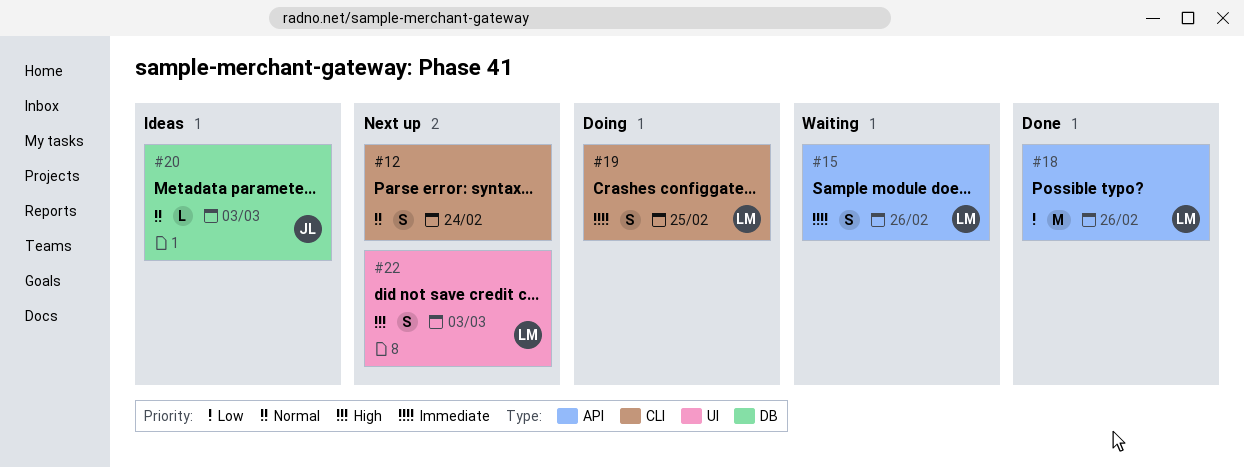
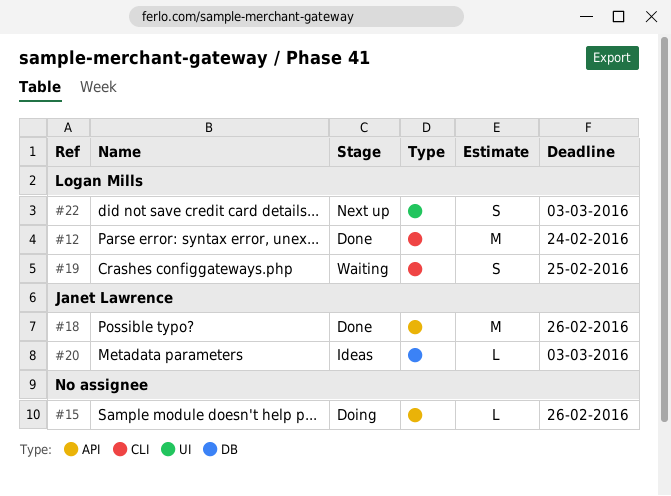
#12, status: Next up -> Done
#12, owner: none -> Logan Mills
#12, estimate: S -> M
#15, status: Waiting -> Doing
#15, owner: Logan Mills -> none
#15, estimate: S -> L
#18, owner: Logan Mills -> Janet Lawrence
#19, status: Doing -> Waiting

